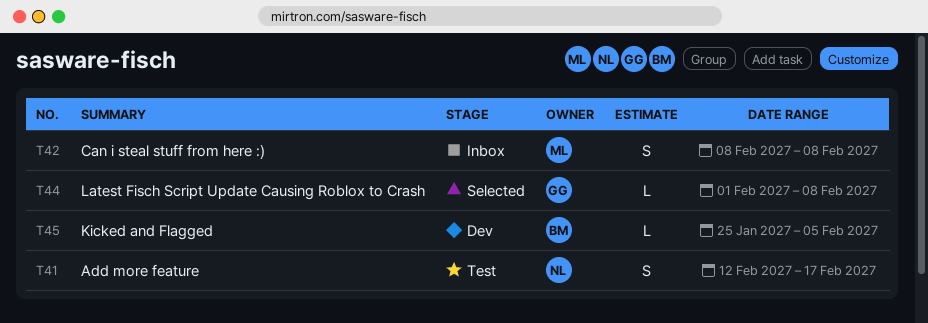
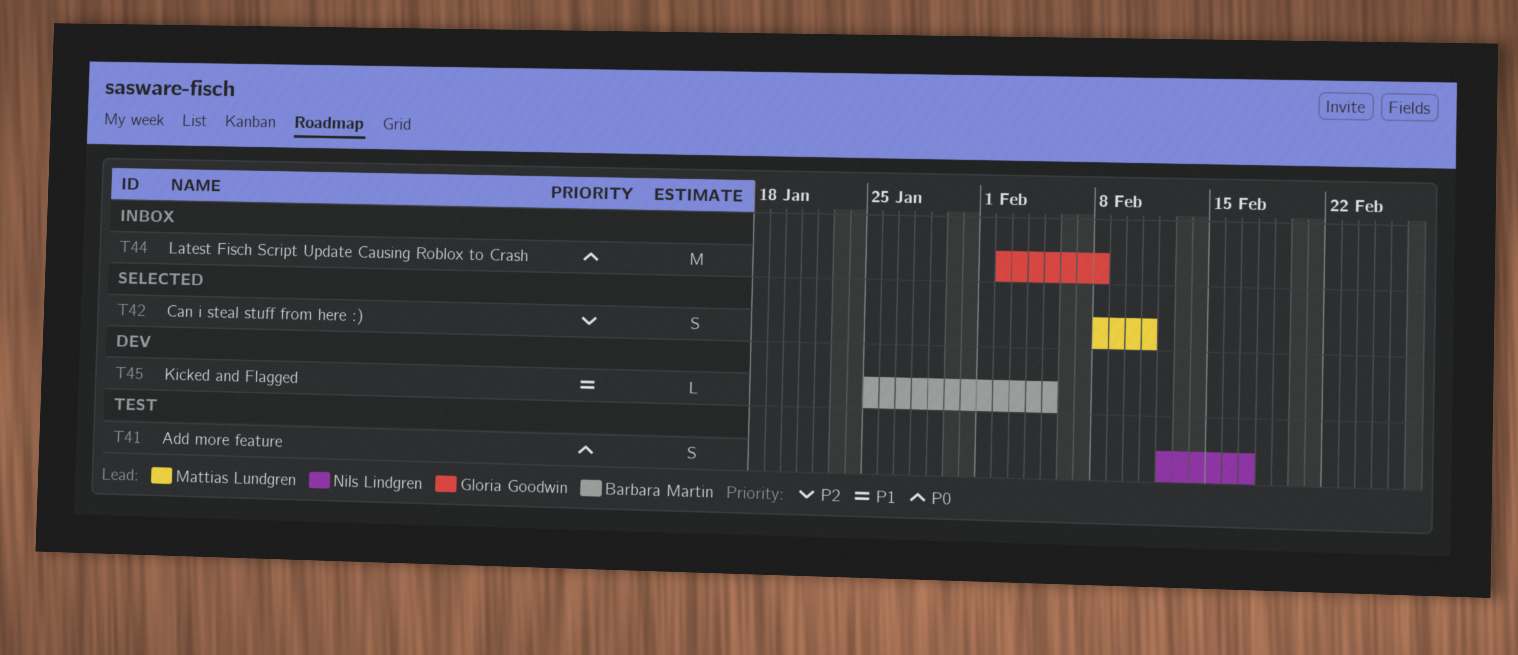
T42, status: Inbox -> Selected
T42, due: Feb 8 -> Feb 11
T44, status: Selected -> Inbox
T44, estimate: L -> M
T44, start: Feb 1 -> Feb 2

